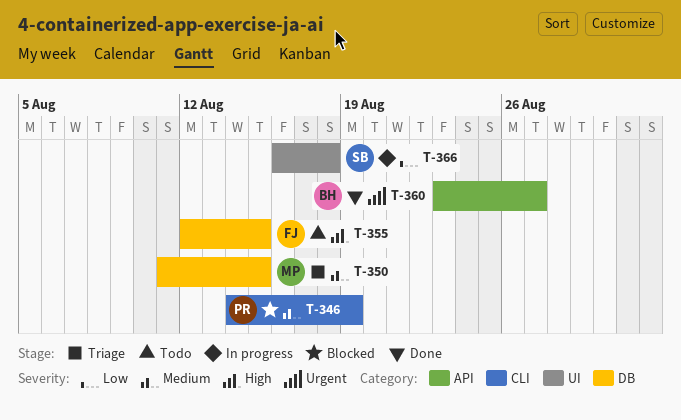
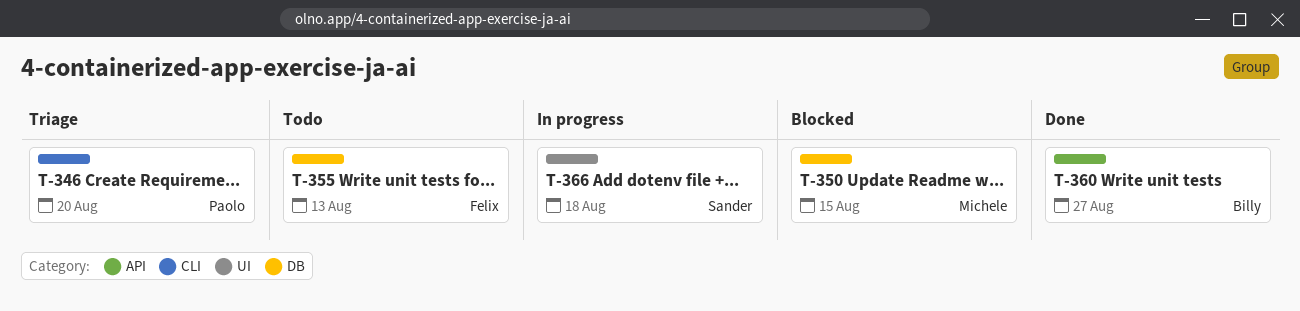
T-346, status: Blocked -> Triage
T-346, due: Aug 19 -> Aug 20
T-350, status: Triage -> Blocked
T-355, due: Aug 15 -> Aug 13

